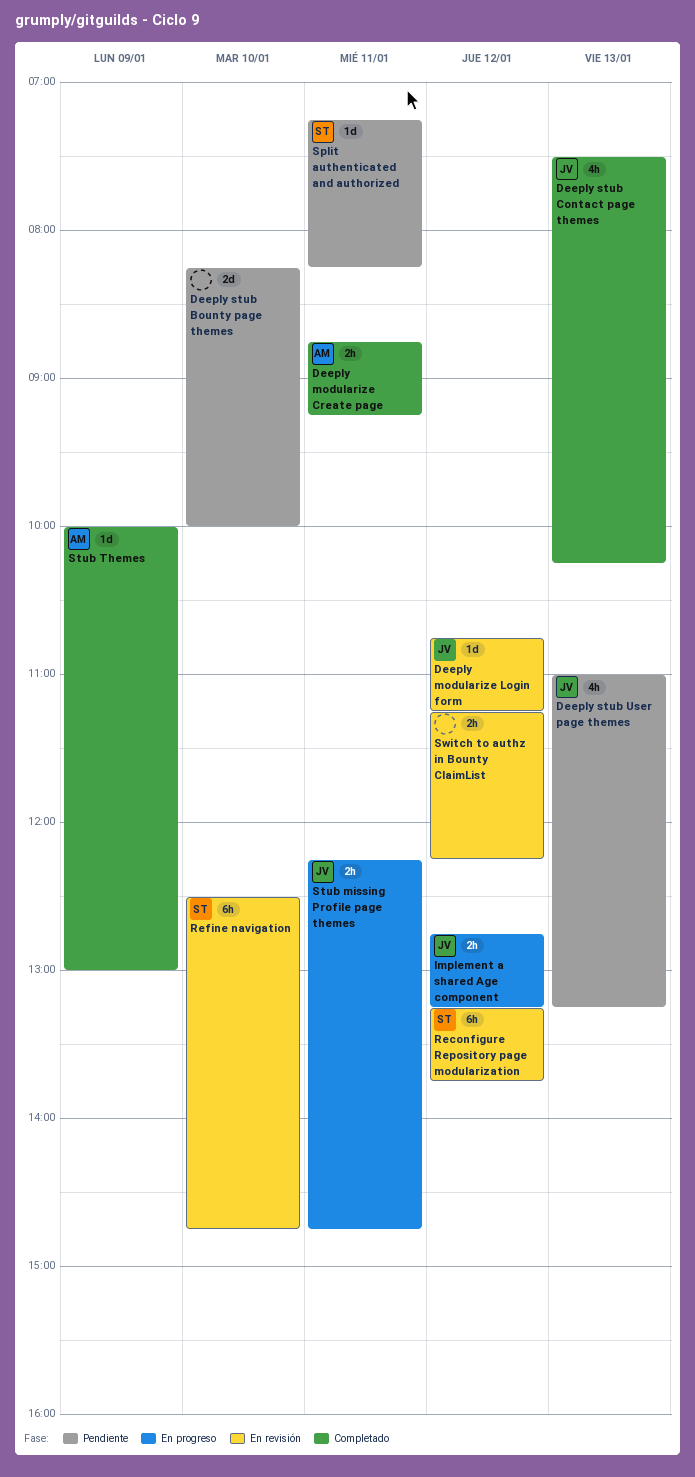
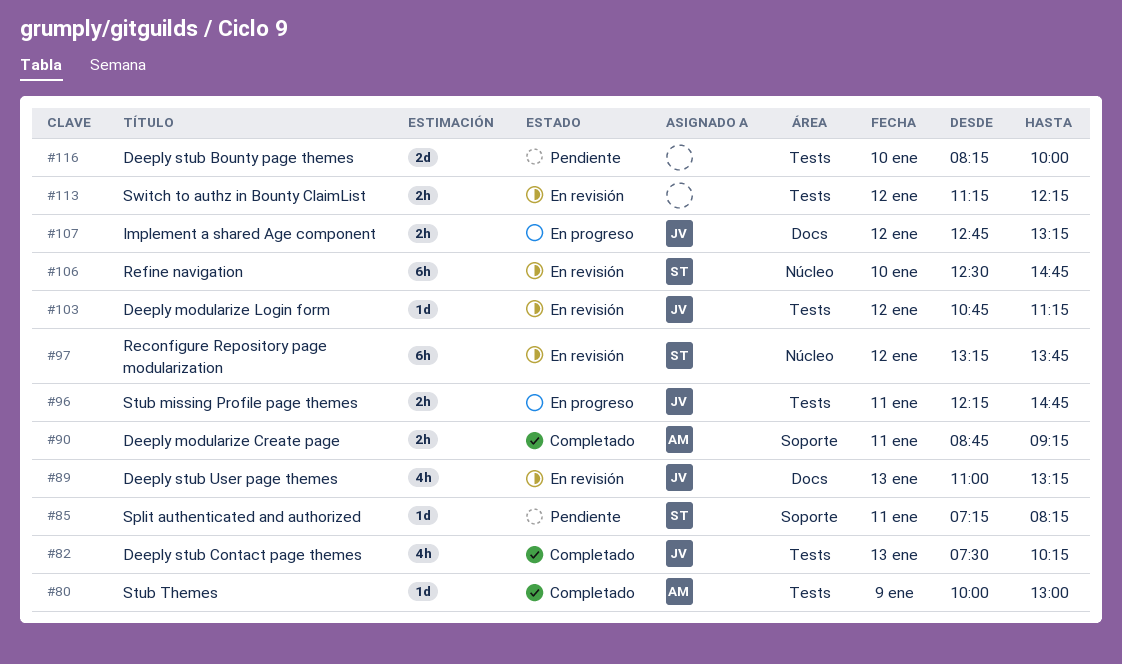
Deeply stub User page themes, status: Pendiente -> En revisión

